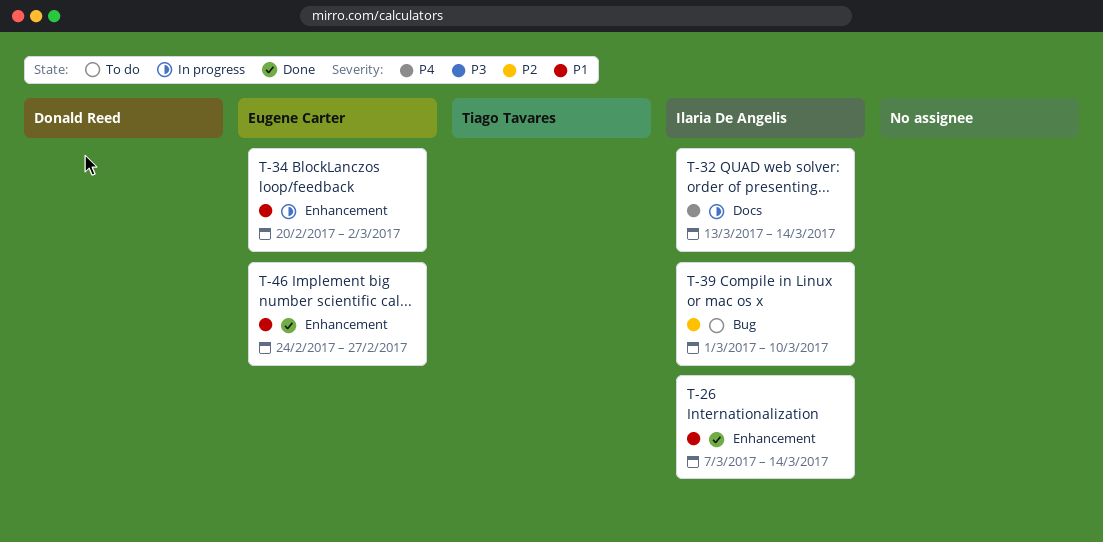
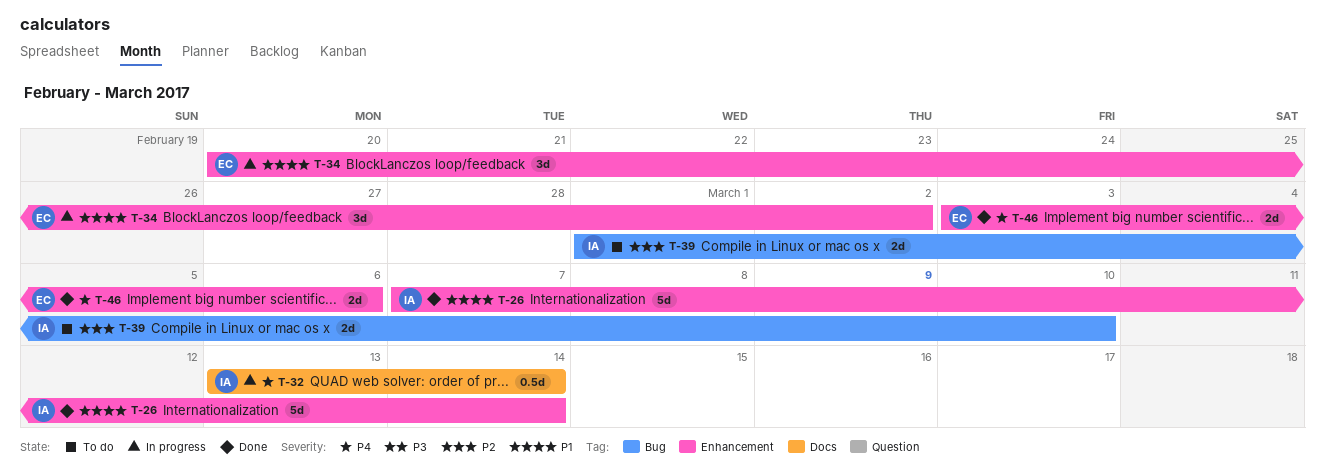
T-46, priority: P1 -> P4
T-46, start: Feb 24 -> Mar 3
T-46, due: Feb 27 -> Mar 6

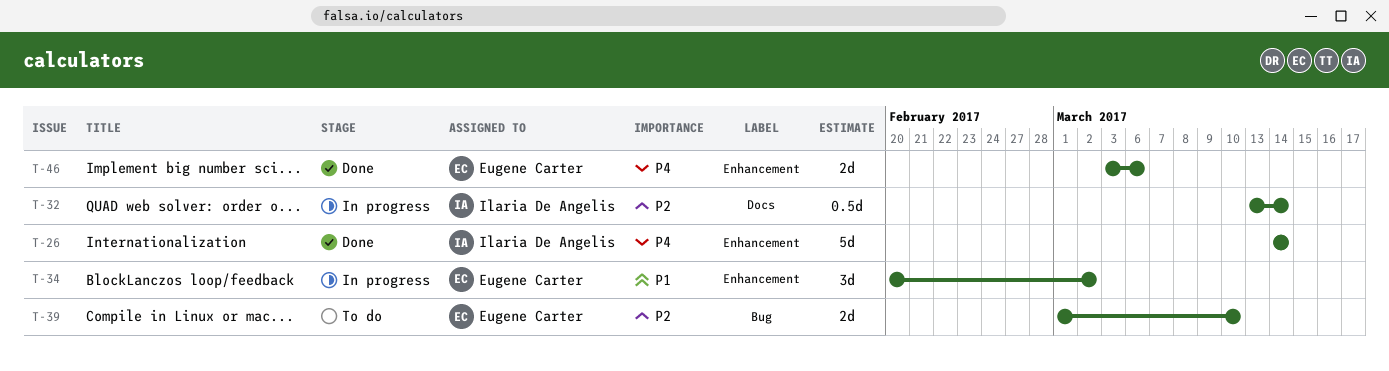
T-26, priority: P1 -> P4
T-26, start: Mar 7 -> Mar 14
T-32, priority: P4 -> P2
T-39, owner: Ilaria De Angelis -> Eugene Carter

